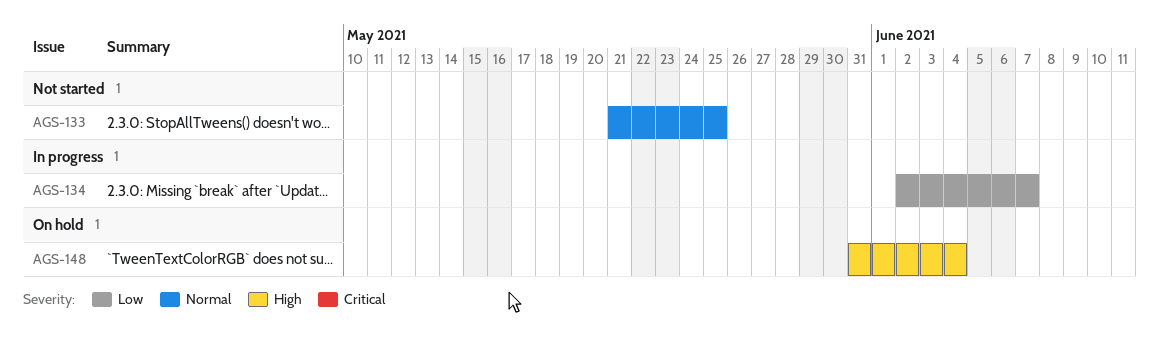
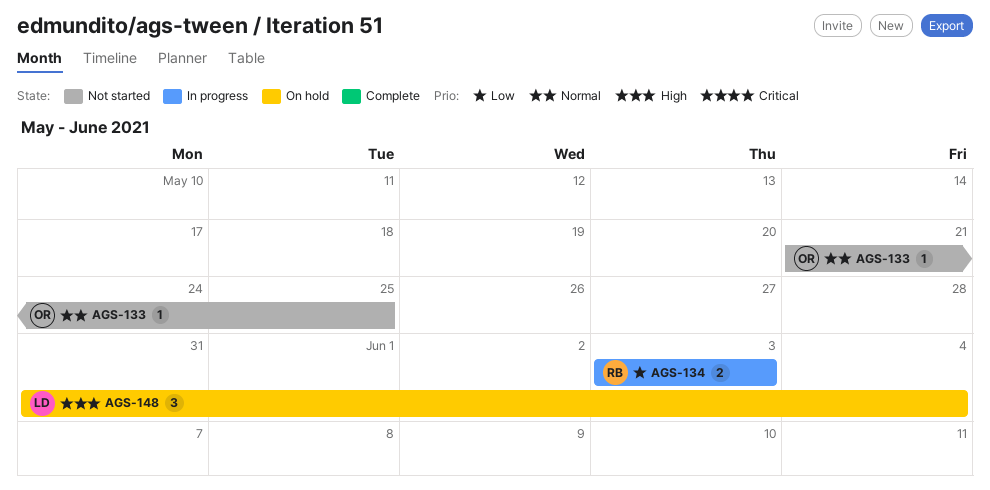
AGS-134, start: Jun 2 -> Jun 3
AGS-134, due: Jun 7 -> Jun 3

